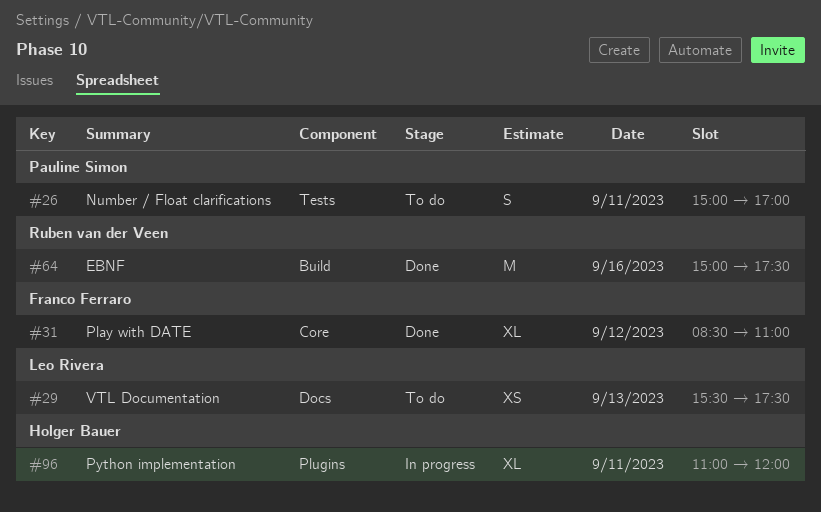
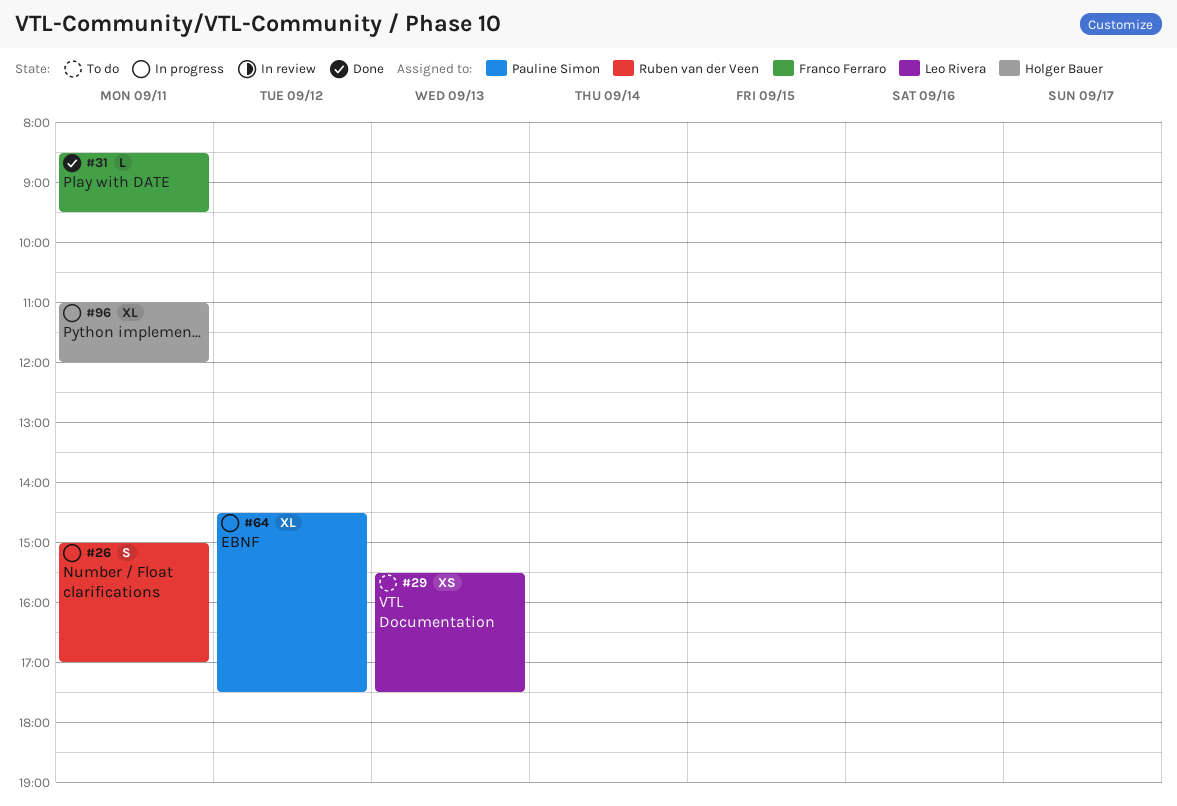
#26, status: To do -> In progress
#26, owner: Pauline Simon -> Ruben van der Veen
#31, estimate: XL -> L
#31, day: Sep 12 -> Sep 11
#31, ends: 11:00 -> 09:30
#64, status: Done -> In progress
#64, owner: Ruben van der Veen -> Pauline Simon
#64, estimate: M -> XL
#64, day: Sep 16 -> Sep 12
#64, begins: 15:00 -> 14:30

